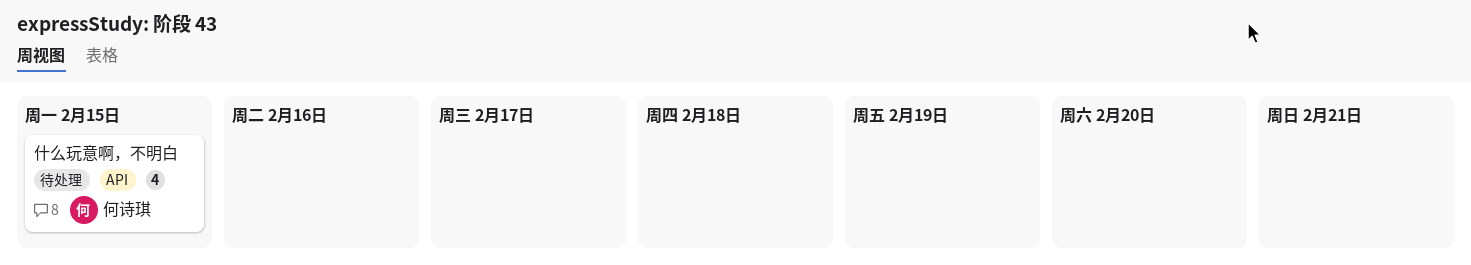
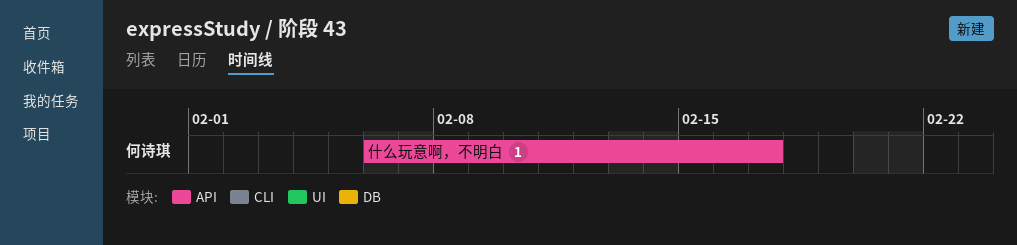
什么玩意啊，不明白, estimate: 4 -> 1
什么玩意啊，不明白, due: Feb 15 -> Feb 17

